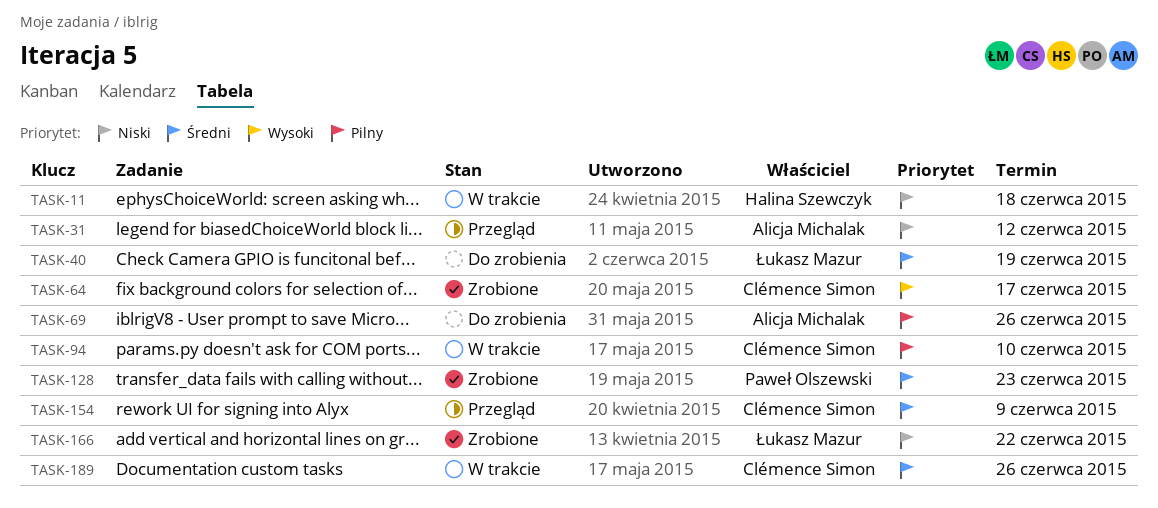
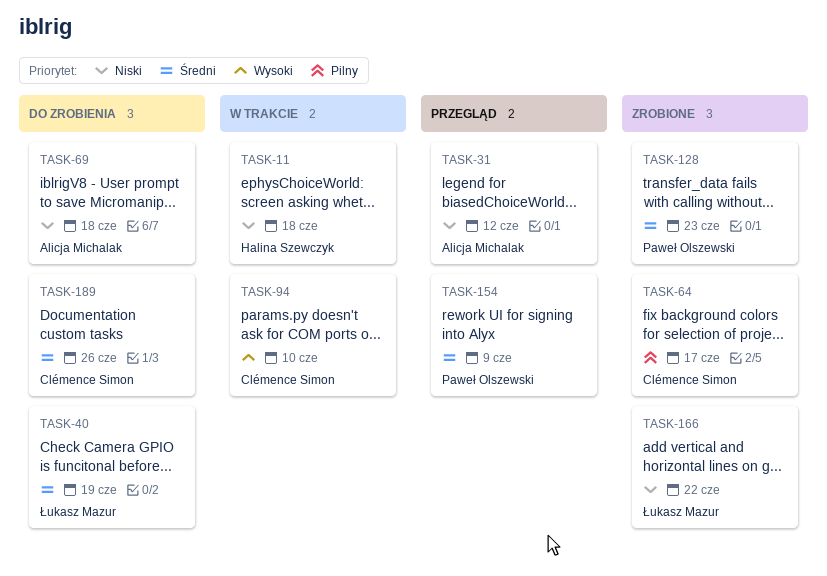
TASK-64, priority: Wysoki -> Pilny
TASK-69, priority: Pilny -> Niski
TASK-69, due: Jun 26 -> Jun 18
TASK-94, priority: Pilny -> Wysoki
TASK-154, owner: Clémence Simon -> Paweł Olszewski
TASK-189, status: W trakcie -> Do zrobienia

